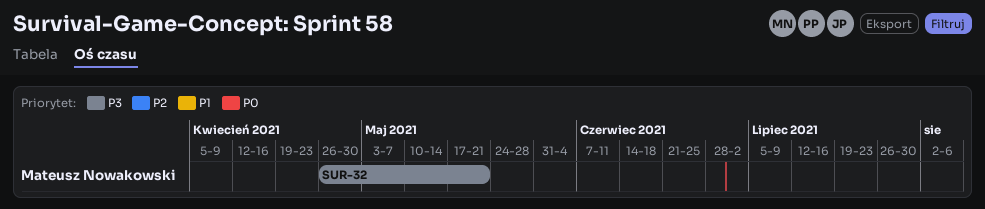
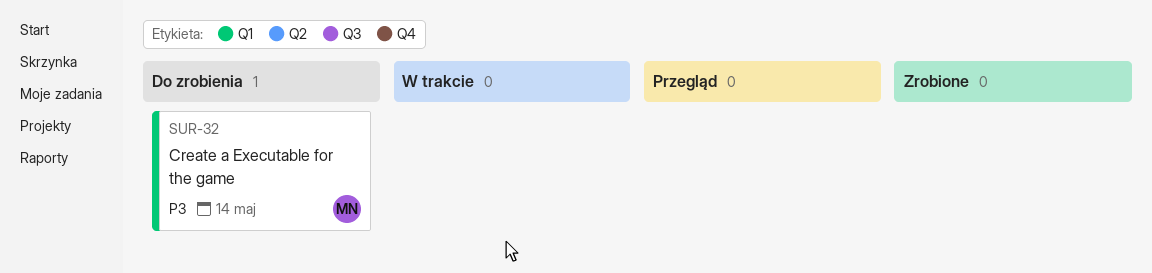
SUR-32, due: May 21 -> May 14

